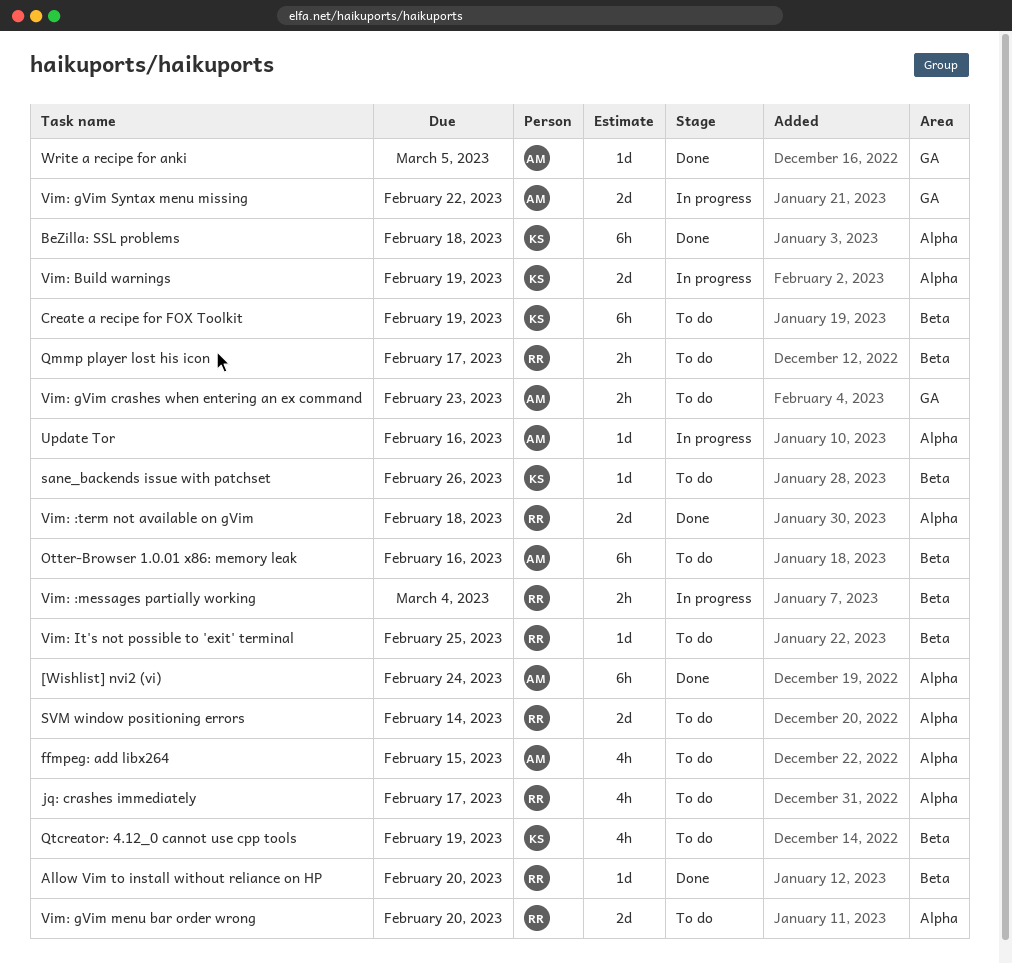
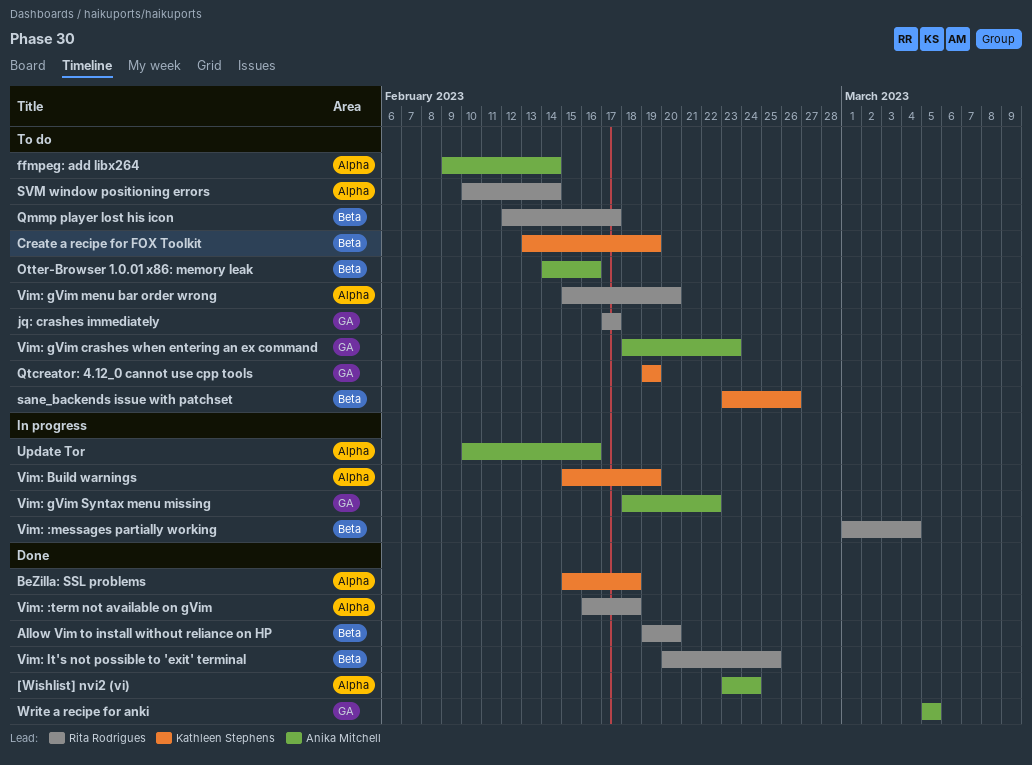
ffmpeg: add libx264, due: Feb 15 -> Feb 14
jq: crashes immediately, label: Alpha -> GA
Qtcreator: 4.12_0 cannot use cpp tools, label: Beta -> GA
Vim: It's not possible to 'exit' terminal, status: To do -> Done

